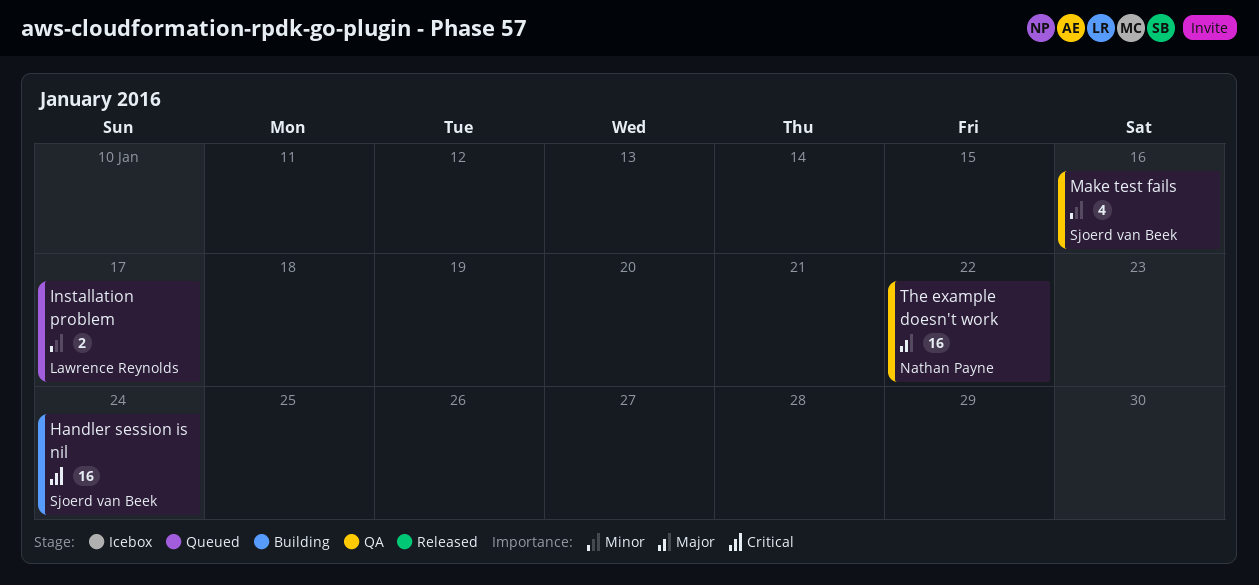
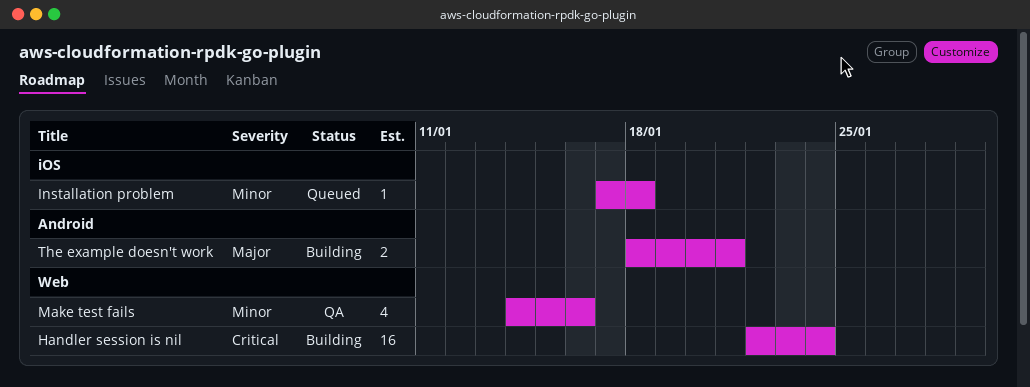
Installation problem, estimate: 2 -> 1
Installation problem, due: Jan 17 -> Jan 18
The example doesn't work, status: QA -> Building
The example doesn't work, estimate: 16 -> 2
The example doesn't work, due: Jan 22 -> Jan 21

